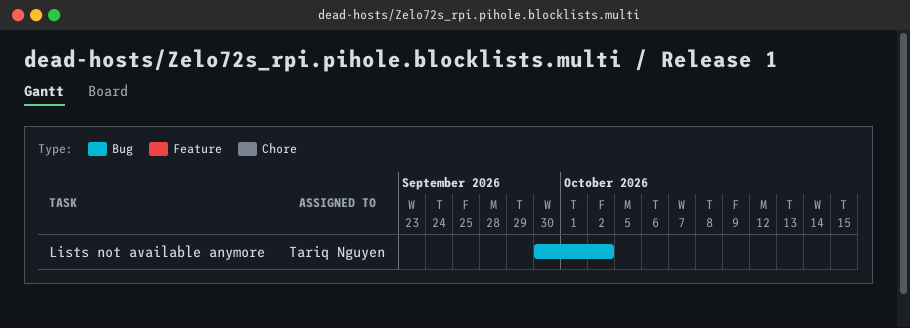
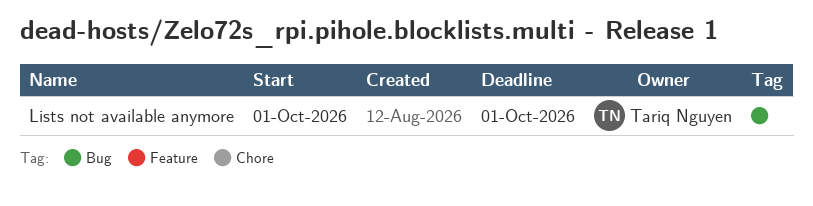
Lists not available anymore, start: Sep 30 -> Oct 1
Lists not available anymore, due: Oct 2 -> Oct 1

